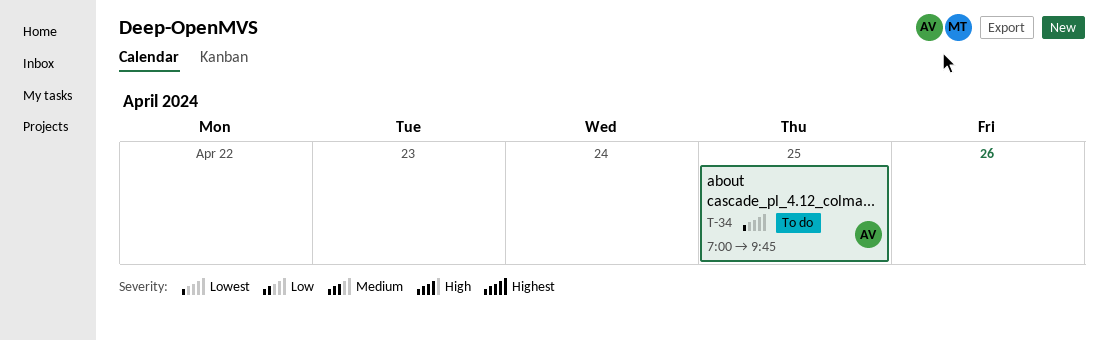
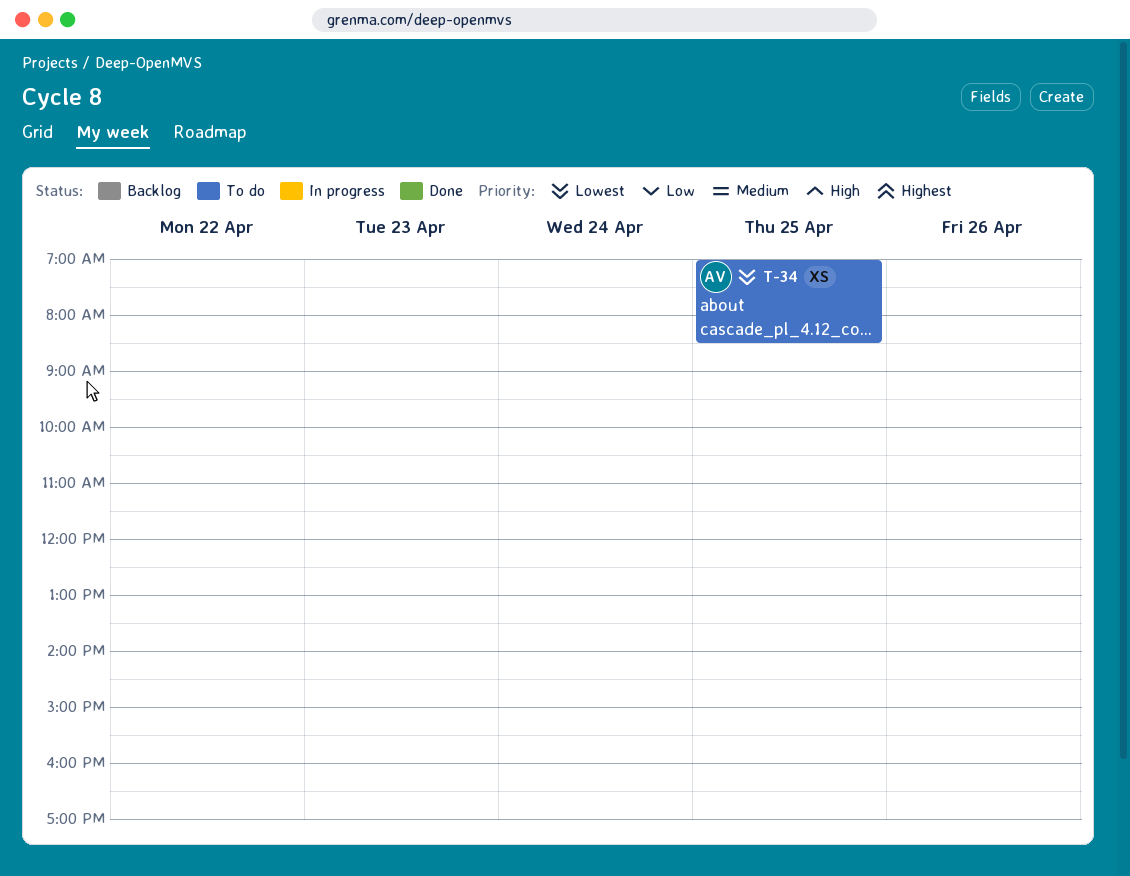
T-34, ends: 09:45 -> 08:30

